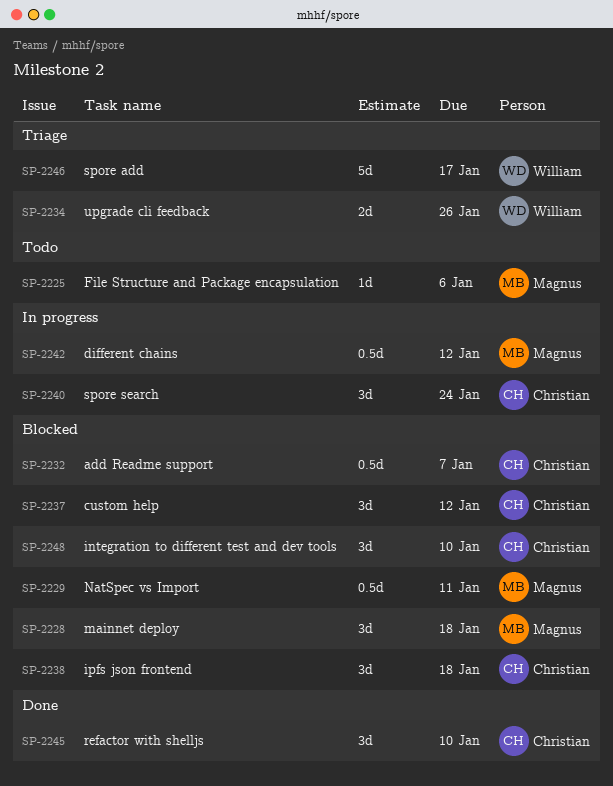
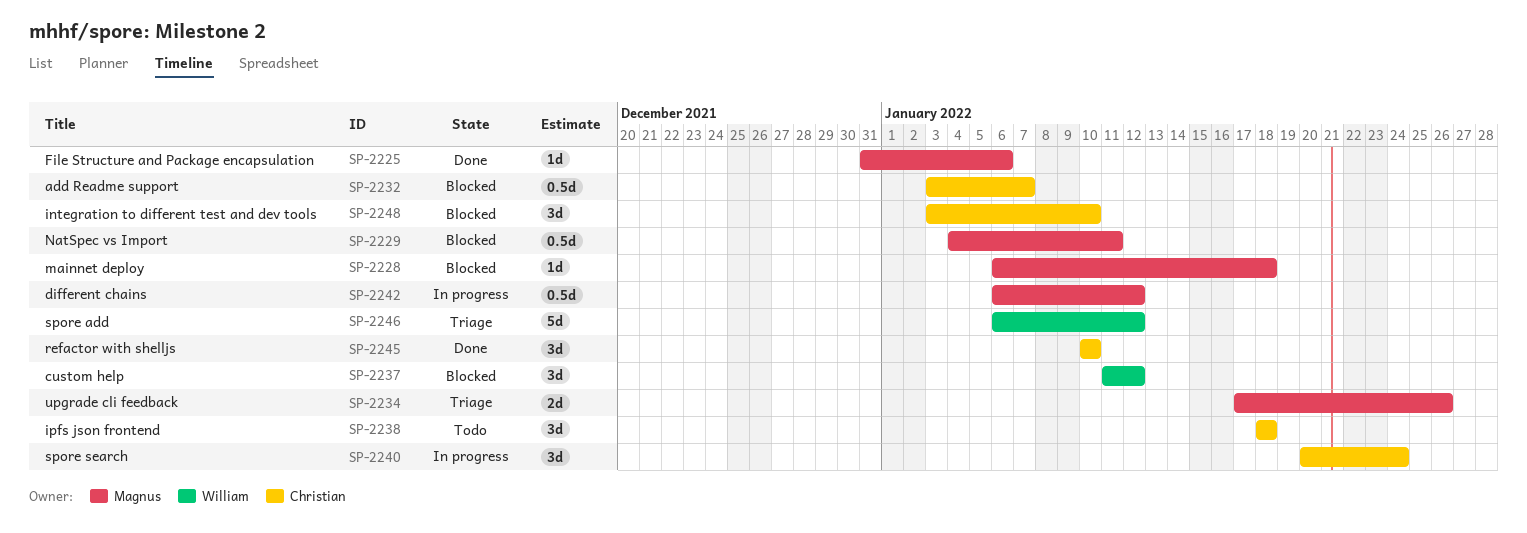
SP-2225, status: Todo -> Done
SP-2228, estimate: 3d -> 1d
SP-2234, owner: William -> Magnus
SP-2237, owner: Christian -> William
SP-2238, status: Blocked -> Todo
SP-2246, due: Jan 17 -> Jan 12

